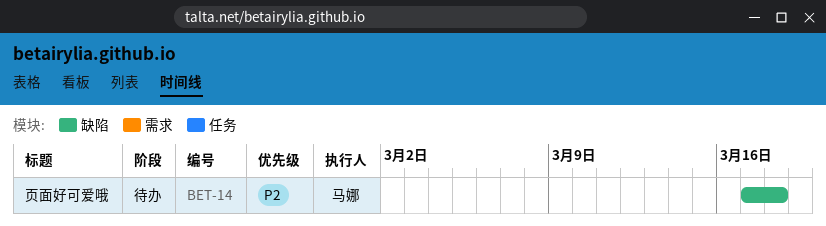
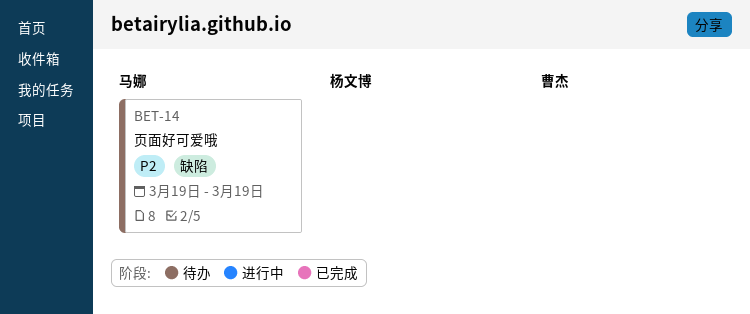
BET-14, start: Mar 17 -> Mar 19
BET-14, due: Mar 18 -> Mar 19

